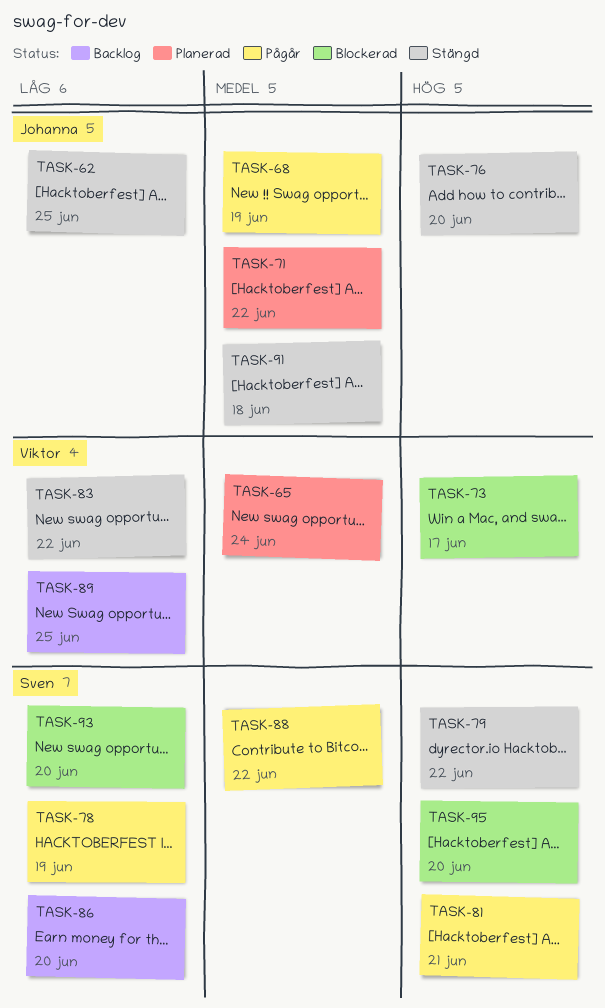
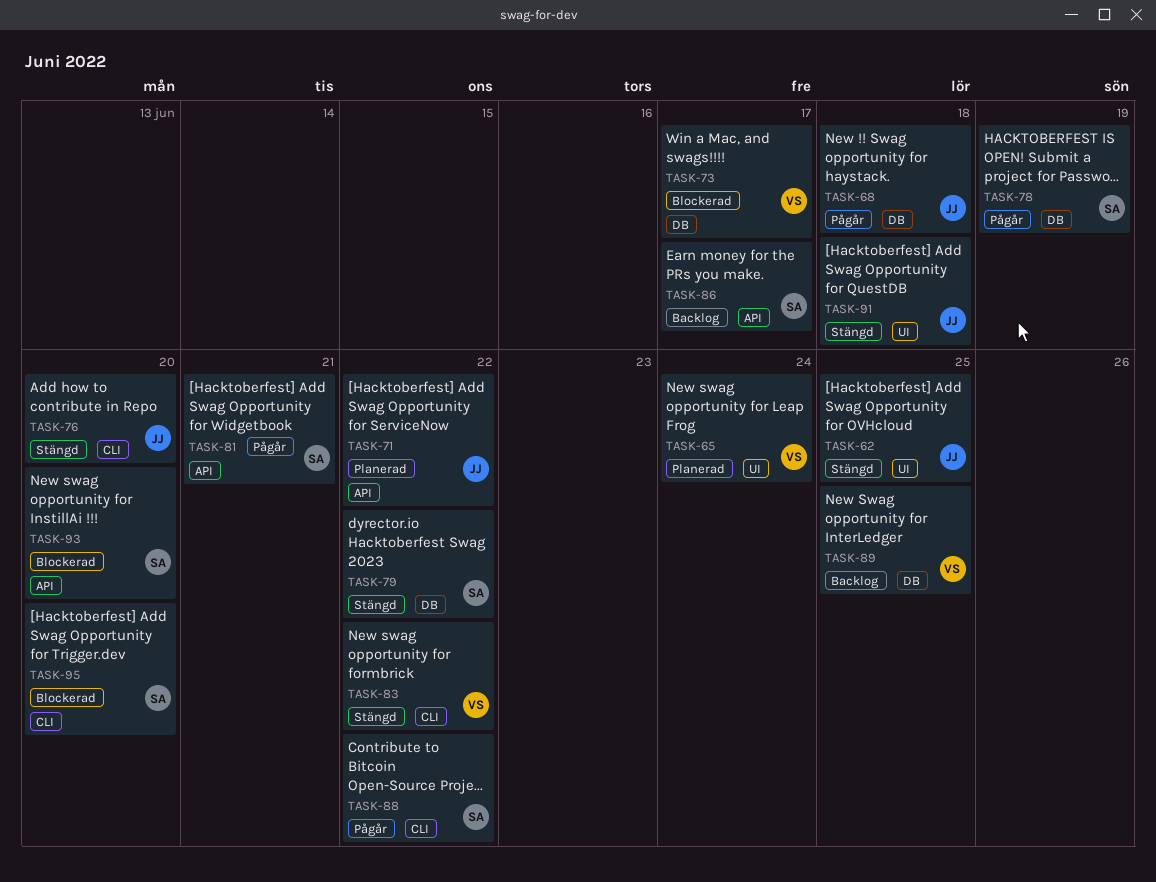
TASK-68, due: Jun 19 -> Jun 18
TASK-86, due: Jun 20 -> Jun 17

